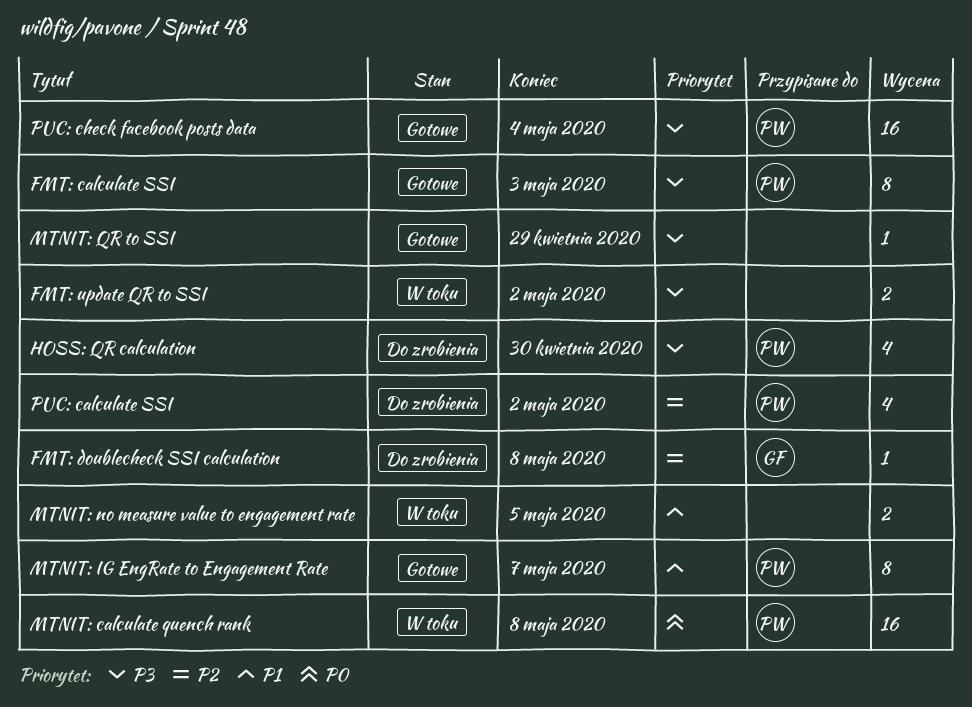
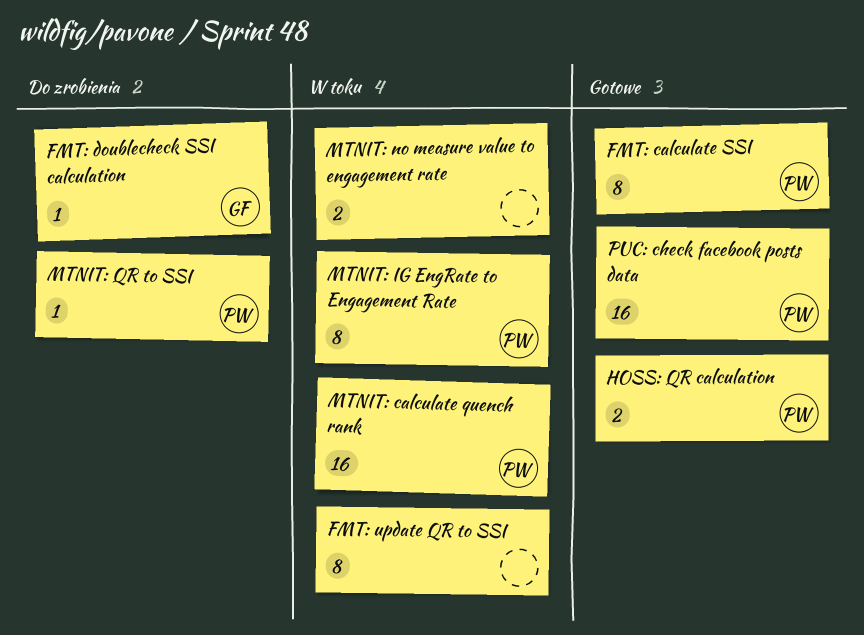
FMT: update QR to SSI, estimate: 2 -> 8
HOSS: QR calculation, status: Do zrobienia -> Gotowe
HOSS: QR calculation, estimate: 4 -> 2
MTNIT: IG EngRate to Engagement Rate, status: Gotowe -> W toku
MTNIT: QR to SSI, status: Gotowe -> Do zrobienia
MTNIT: QR to SSI, owner: none -> PW
PUC: calculate SSI: present -> none

